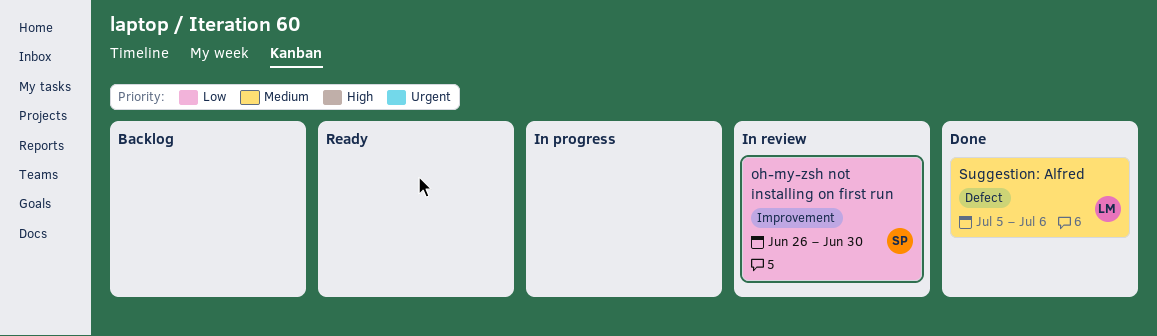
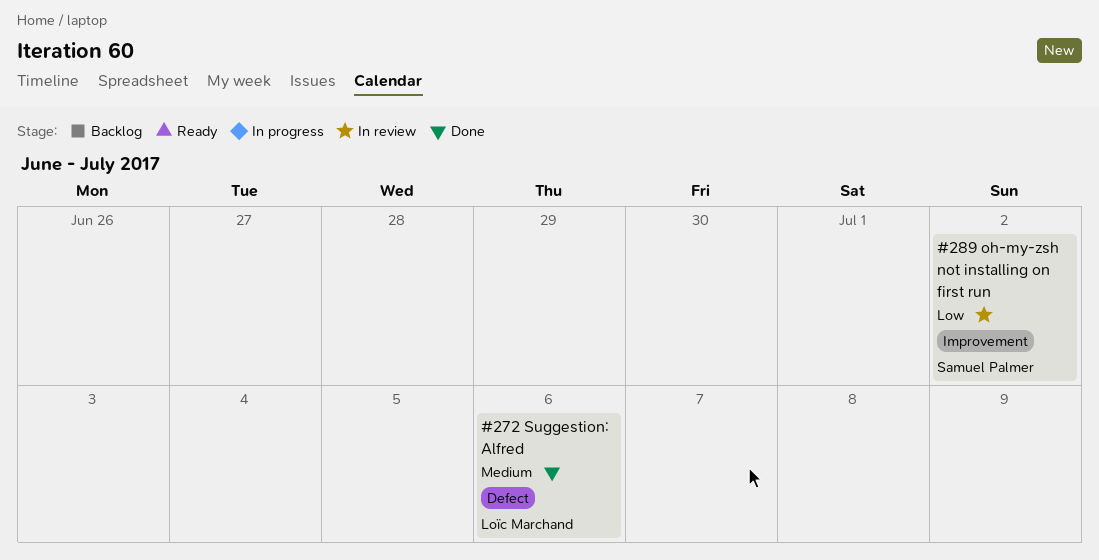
oh-my-zsh not installing on first run, due: Jun 30 -> Jul 2

